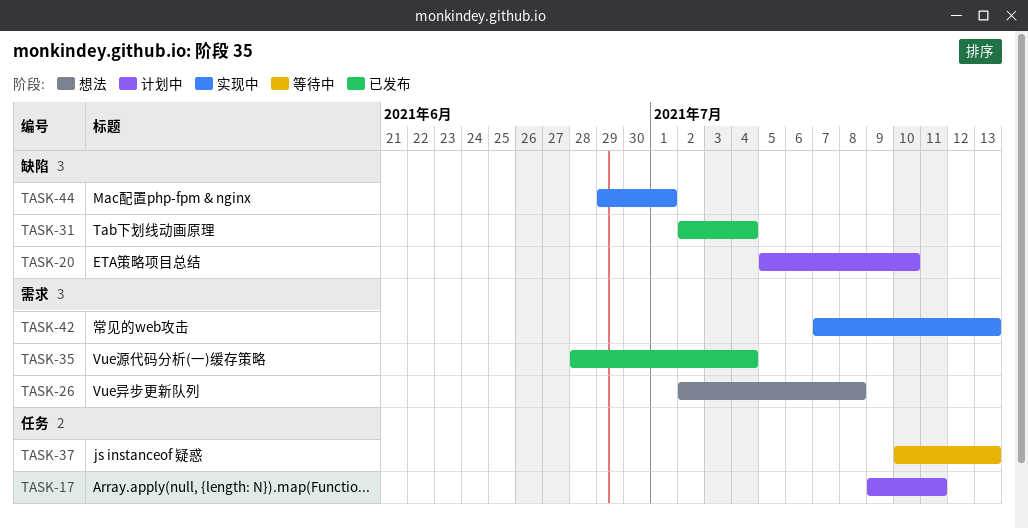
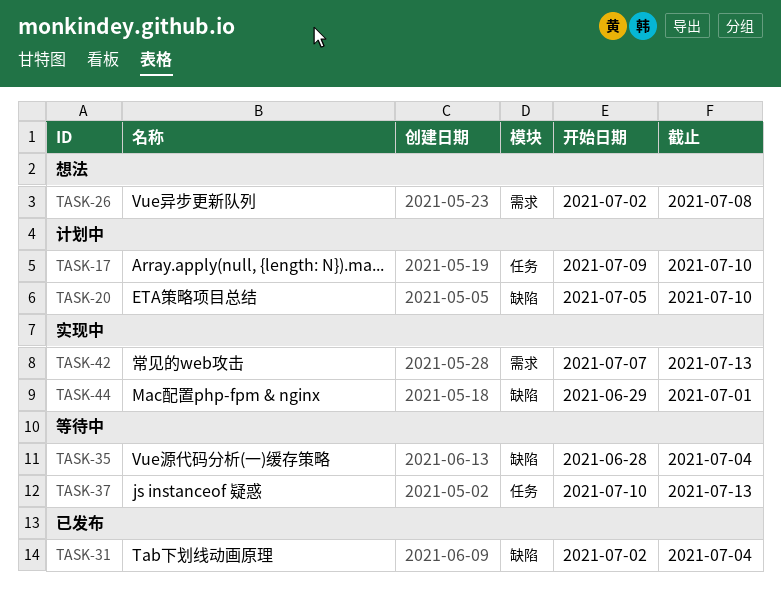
TASK-17, due: Jul 11 -> Jul 10
TASK-35, status: 已发布 -> 等待中
TASK-35, label: 需求 -> 缺陷

